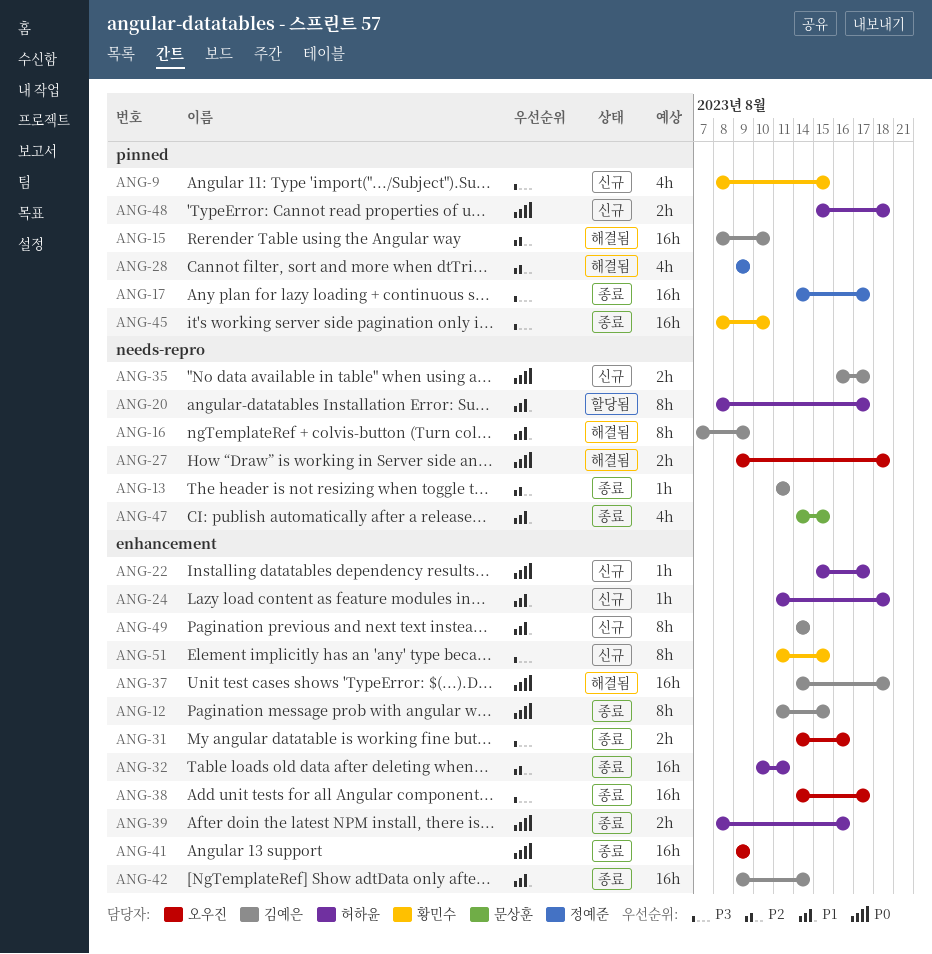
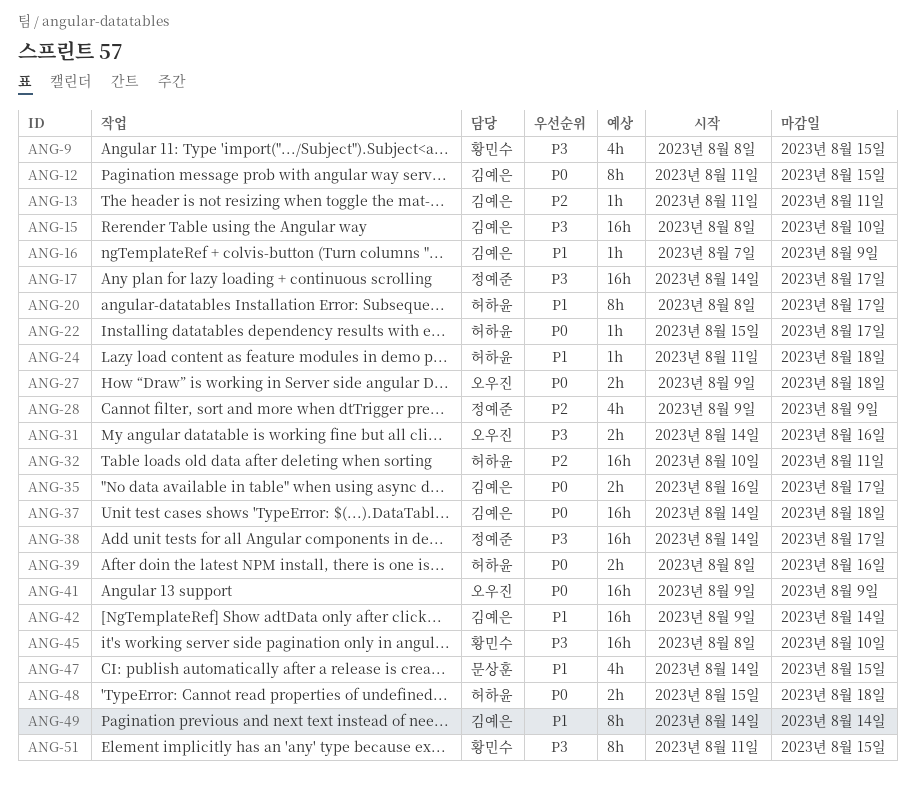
ANG-15, priority: P2 -> P3
ANG-16, estimate: 8h -> 1h
ANG-38, owner: 오우진 -> 정예준

